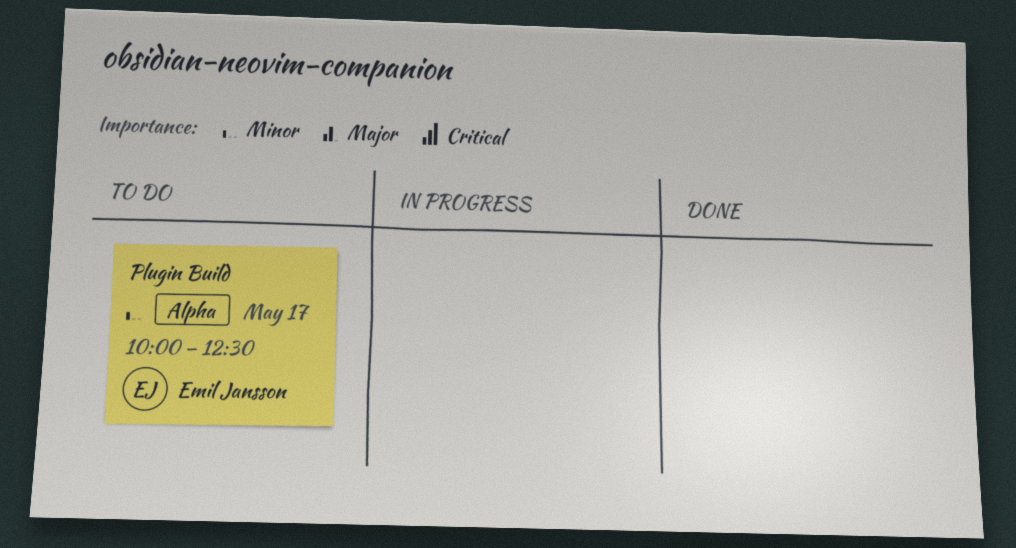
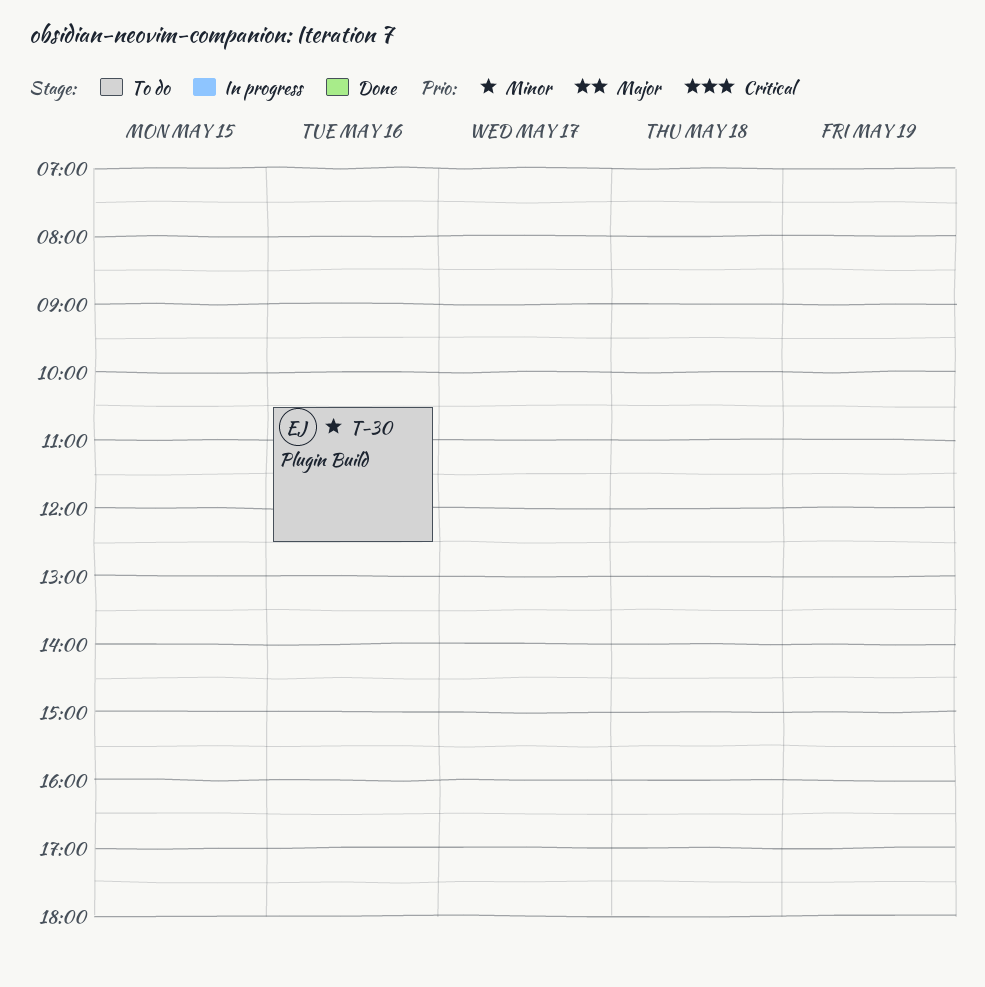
Plugin Build, day: May 17 -> May 16
Plugin Build, begins: 10:00 -> 10:30

